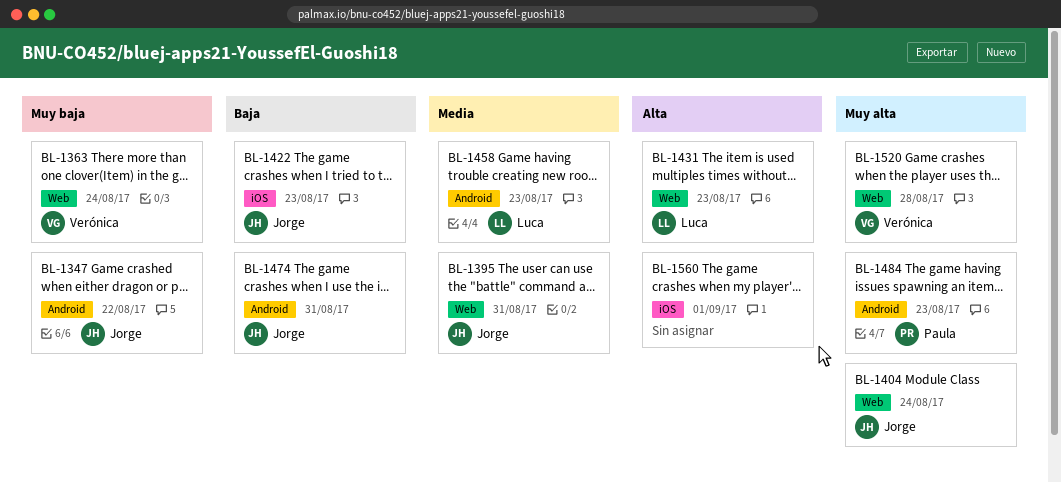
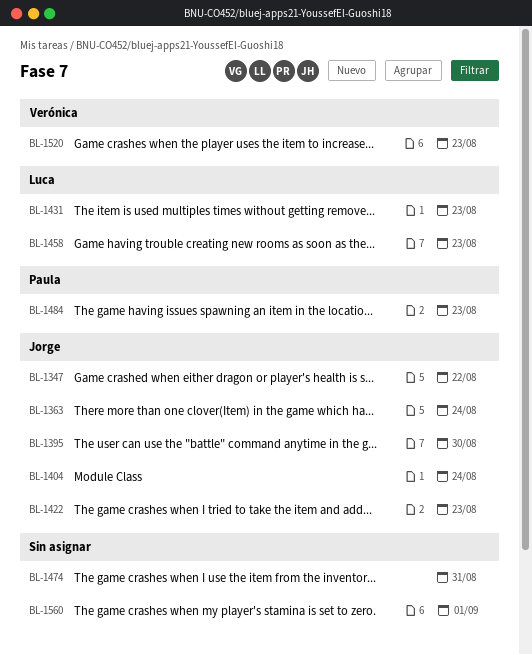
BL-1363, owner: Verónica -> Jorge
BL-1395, due: Aug 31 -> Aug 30
BL-1474, owner: Jorge -> none
BL-1520, due: Aug 28 -> Aug 23

